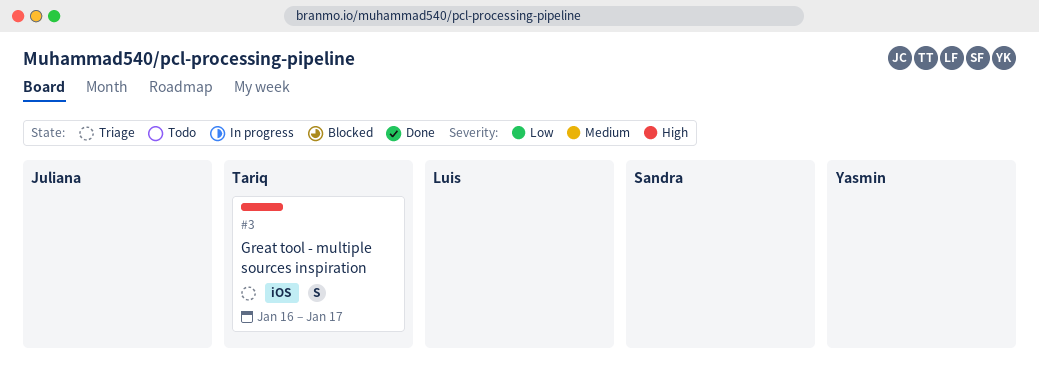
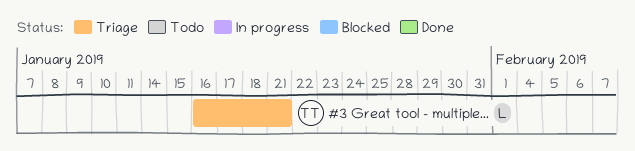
#3, estimate: S -> L
#3, due: Jan 17 -> Jan 21

